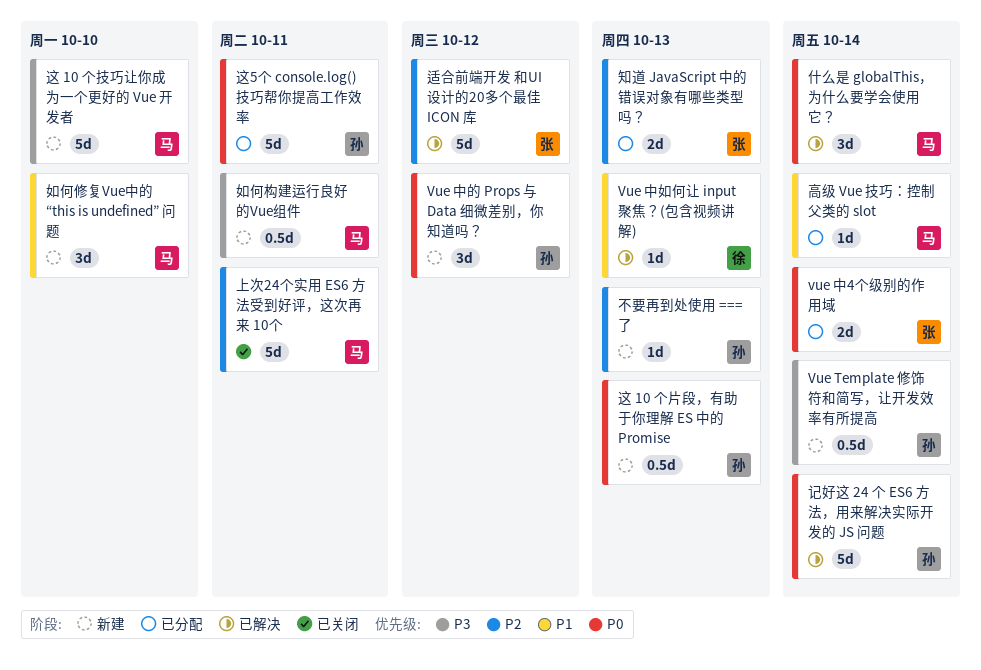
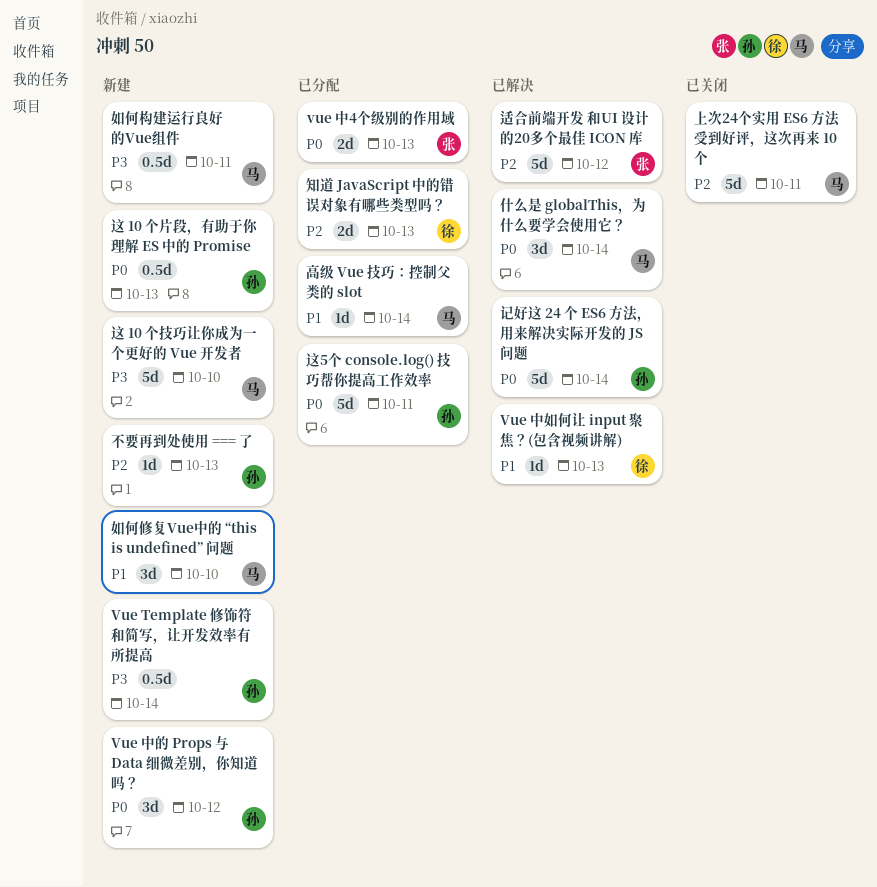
vue 中4个级别的作用域, due: Oct 14 -> Oct 13
知道 JavaScript 中的错误对象有哪些类型吗？, owner: 张 -> 徐

